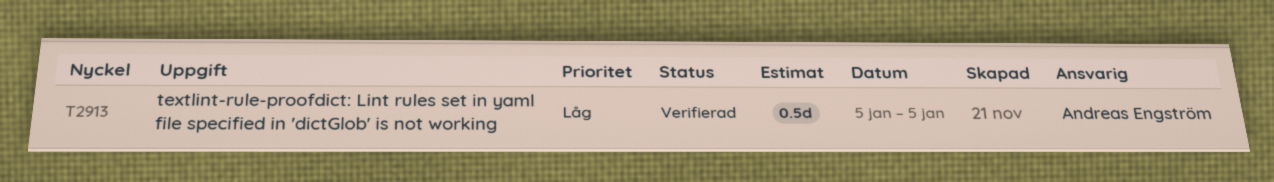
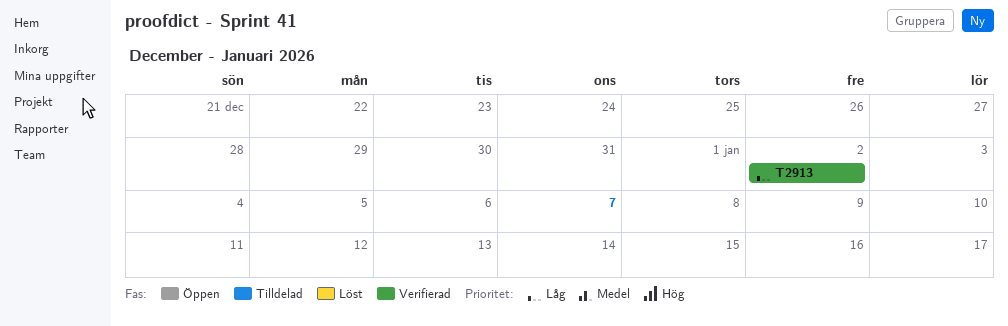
T2913, start: Jan 5 -> Jan 2
T2913, due: Jan 5 -> Jan 2

